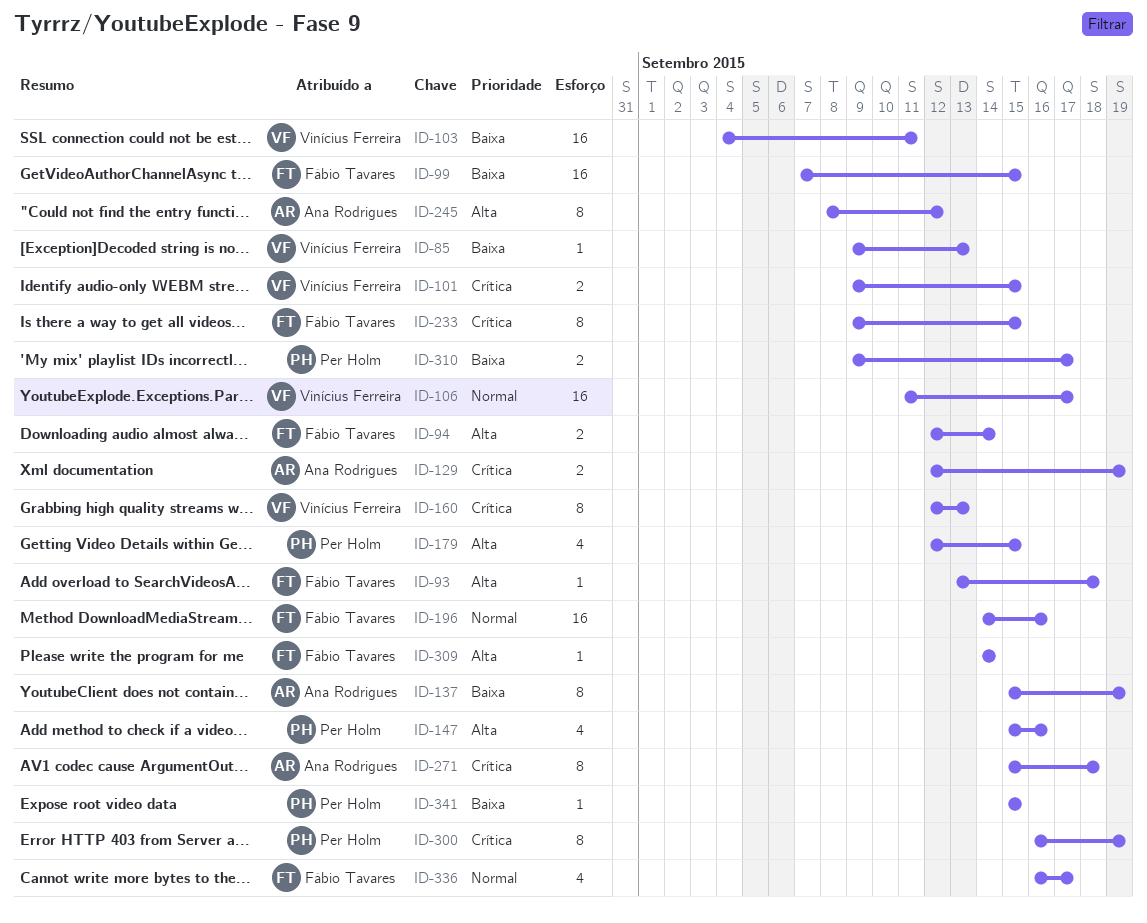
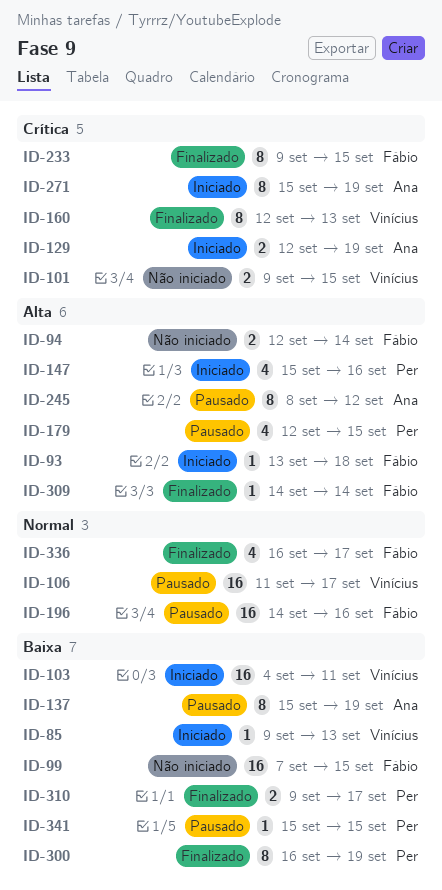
ID-271, due: Sep 18 -> Sep 19
ID-300, priority: Crítica -> Baixa

